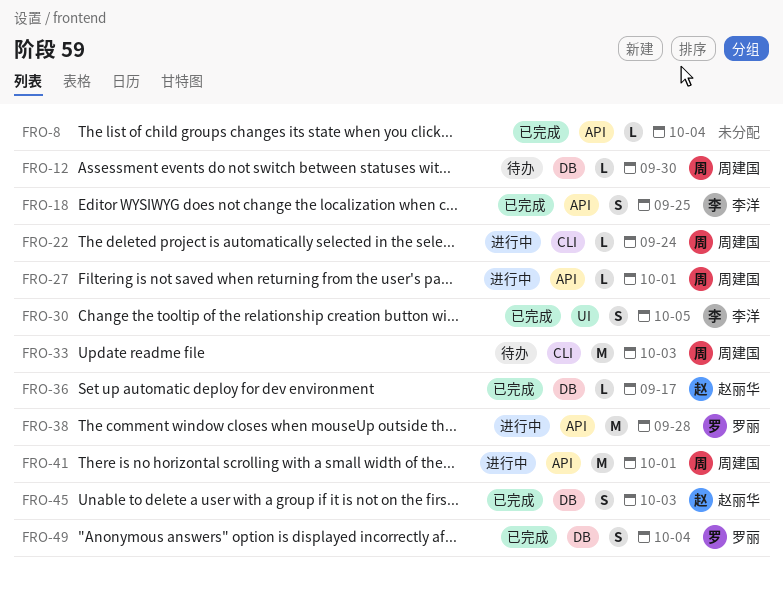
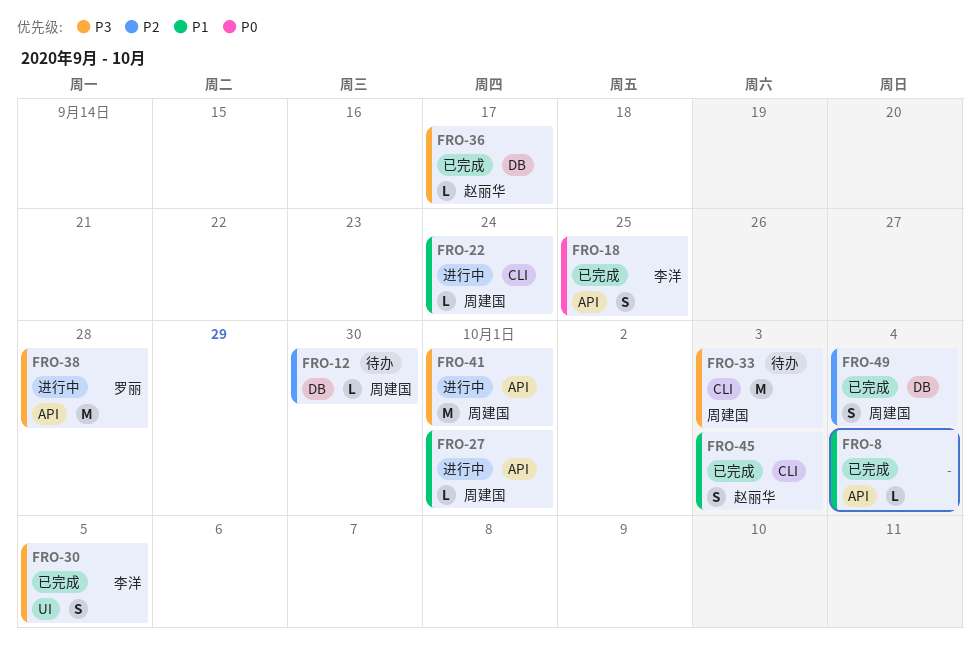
FRO-45, label: DB -> CLI
FRO-49, owner: 罗丽 -> 周建国

